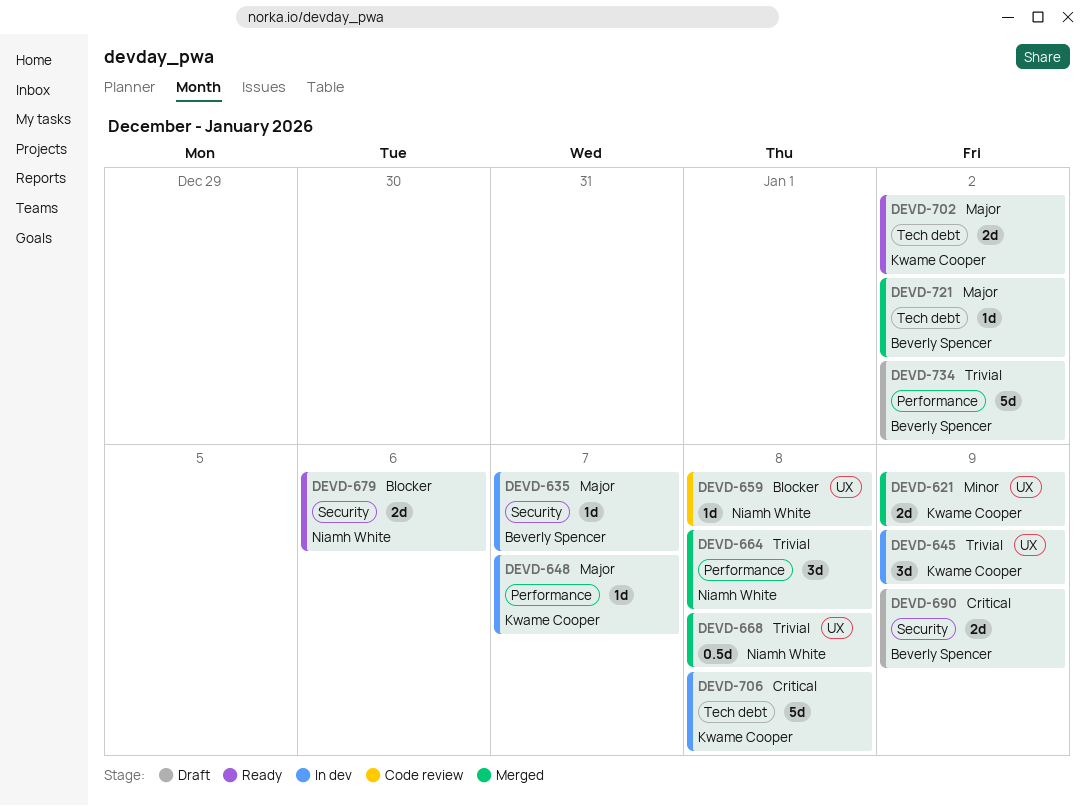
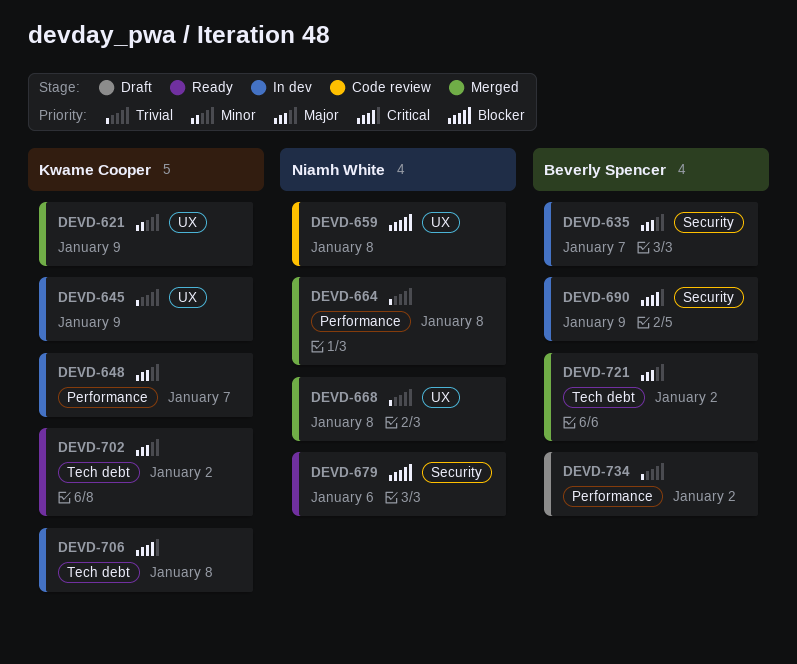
DEVD-690, status: Draft -> In dev

